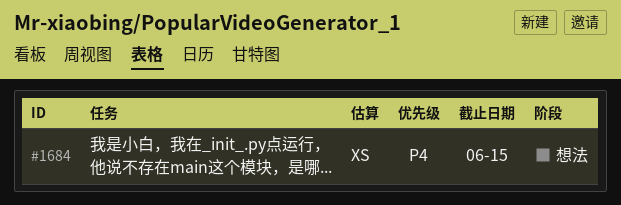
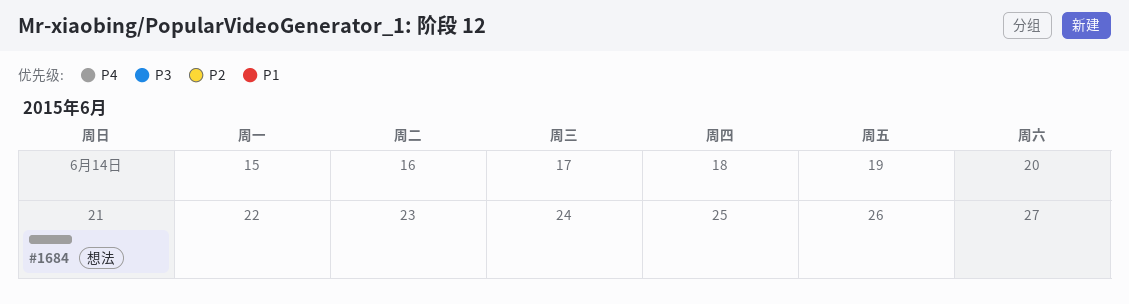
#1684, due: Jun 15 -> Jun 21

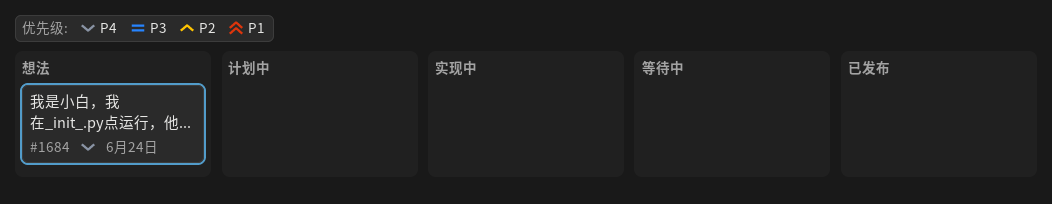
#1684, due: Jun 21 -> Jun 24

